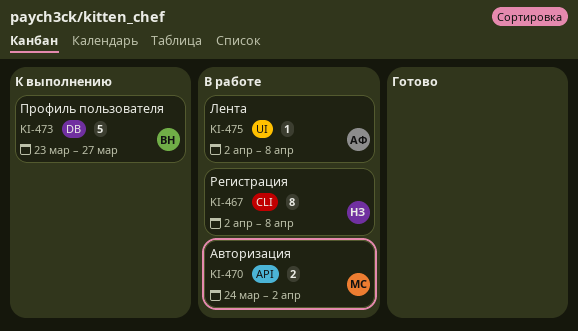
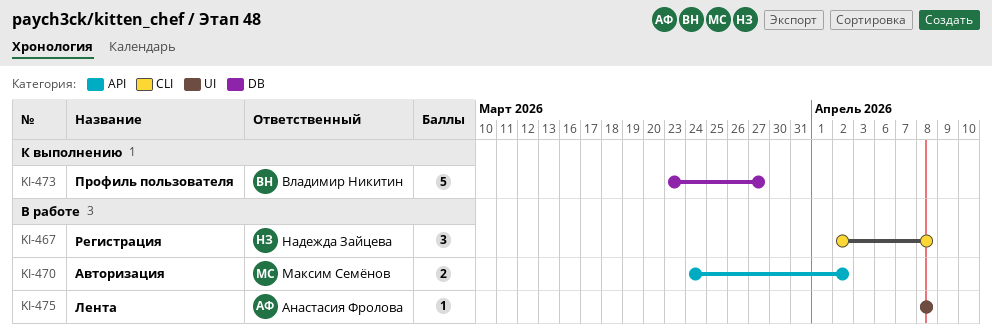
KI-467, estimate: 8 -> 3
KI-475, start: Apr 2 -> Apr 8

